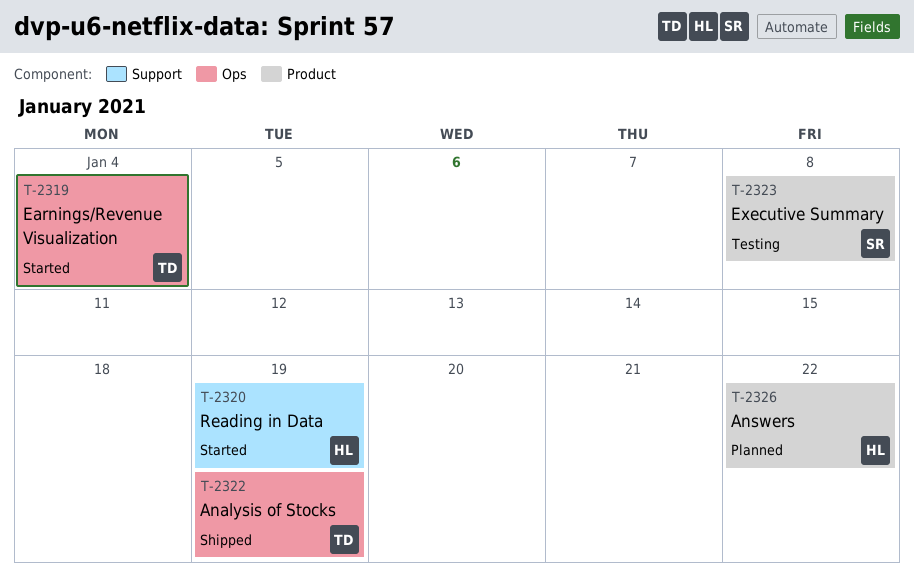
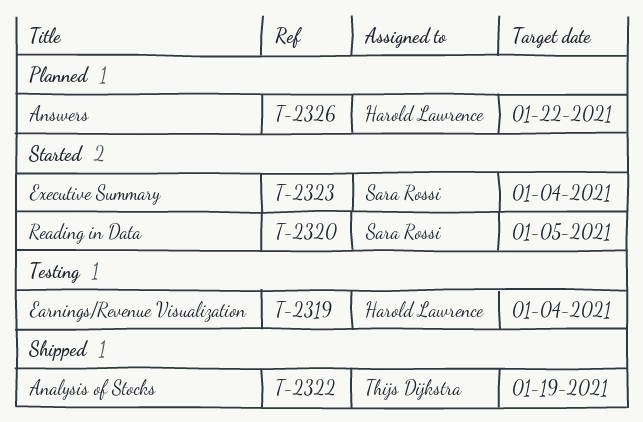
T-2319, status: Started -> Testing
T-2319, owner: Thijs Dijkstra -> Harold Lawrence
T-2320, owner: Harold Lawrence -> Sara Rossi
T-2320, due: Jan 19 -> Jan 5
T-2323, status: Testing -> Started
T-2323, due: Jan 8 -> Jan 4

